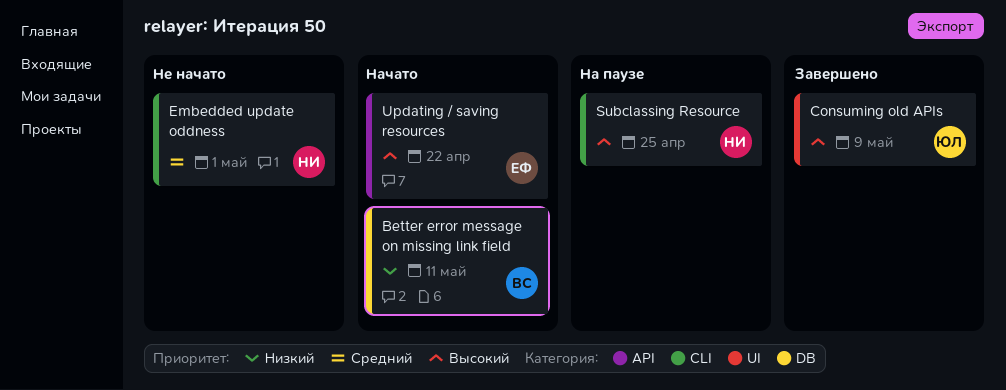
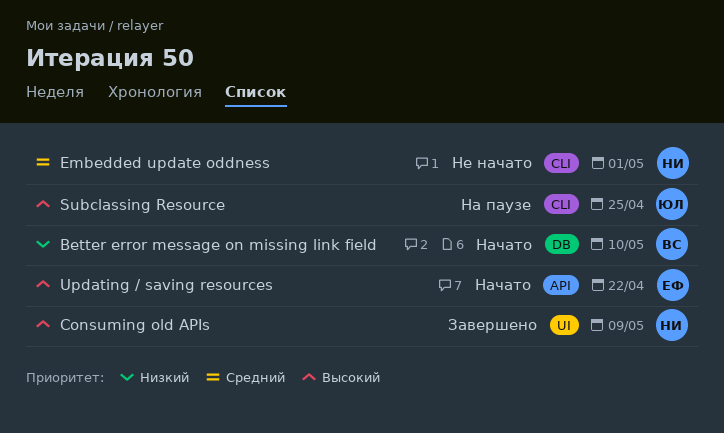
Better error message on missing link field, due: May 11 -> May 10
Consuming old APIs, owner: ЮЛ -> НИ
Subclassing Resource, owner: НИ -> ЮЛ

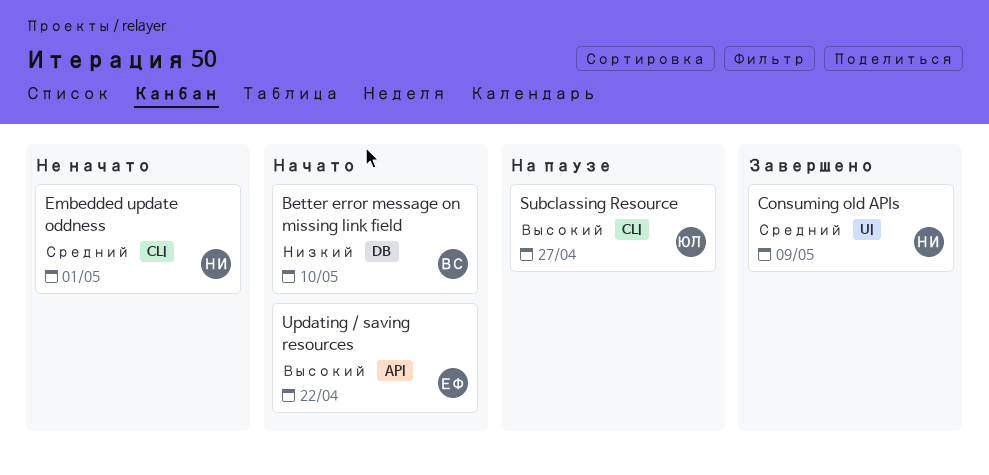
Consuming old APIs, priority: Высокий -> Средний
Subclassing Resource, due: Apr 25 -> Apr 27

